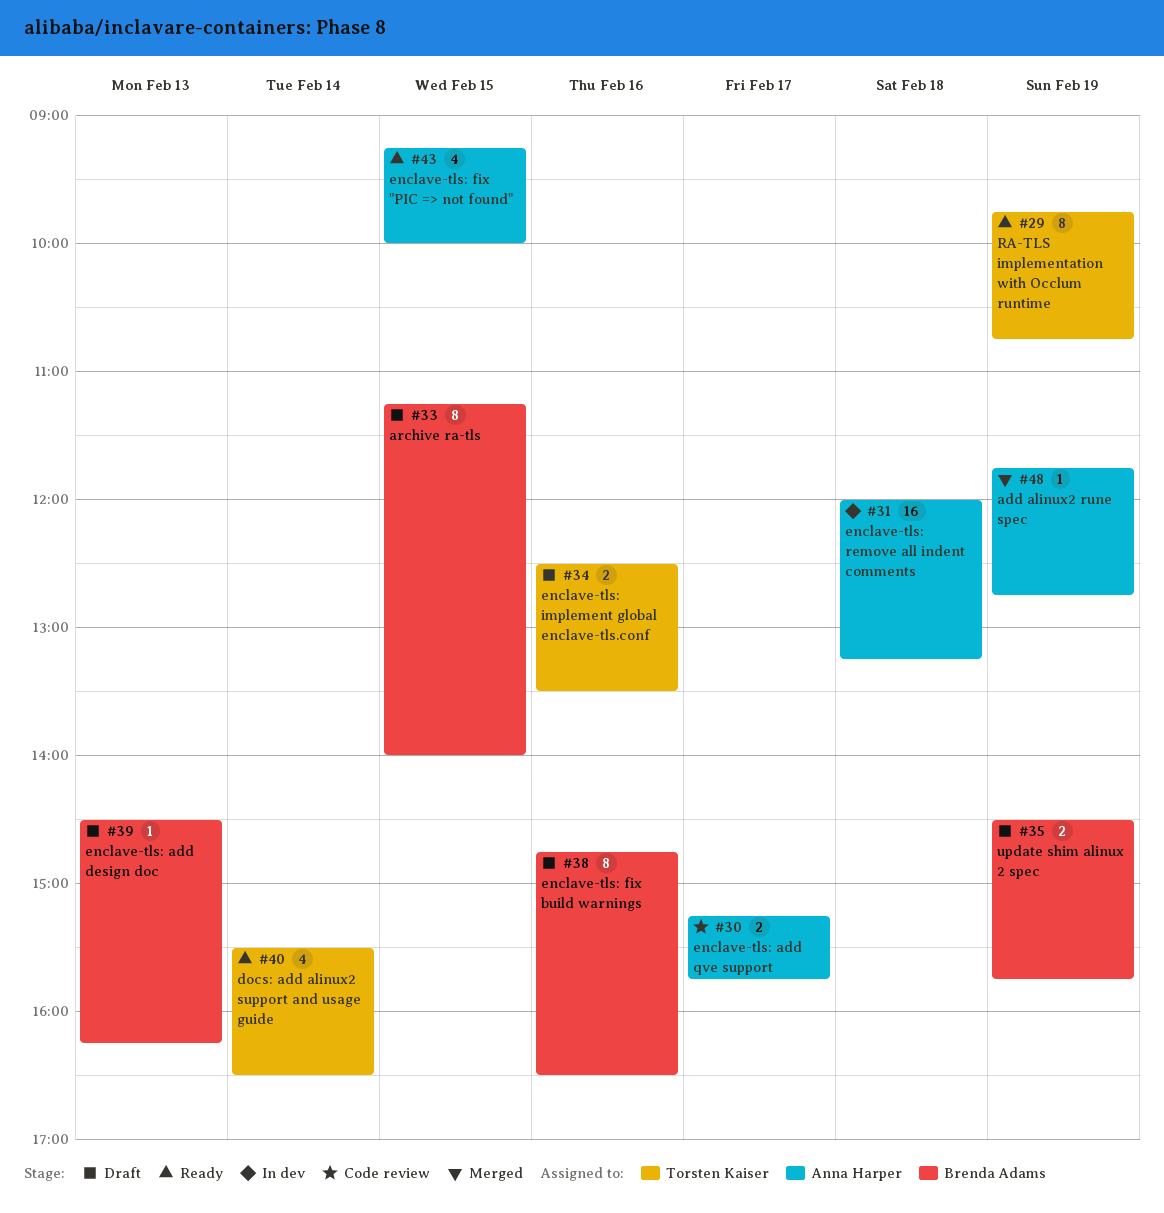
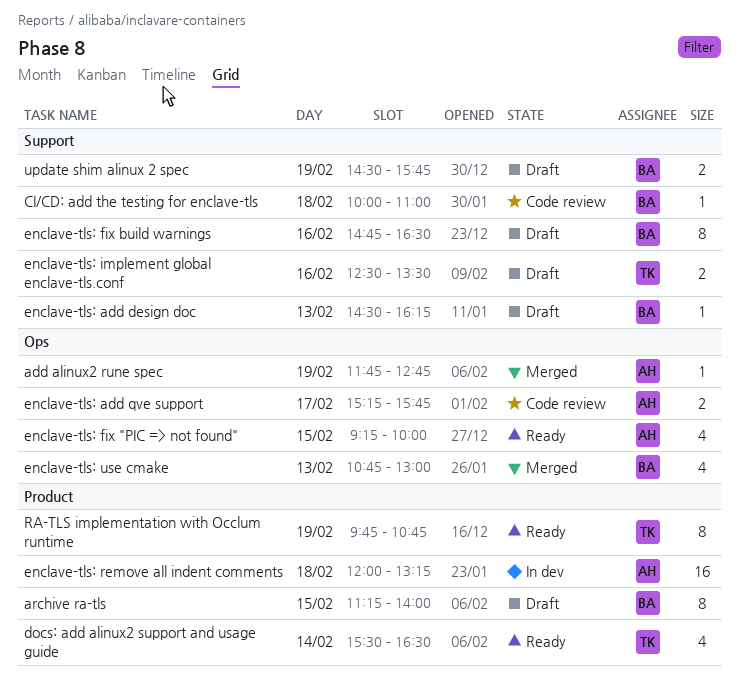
CI/CD: add the testing for enclave-tls: none -> present
enclave-tls: use cmake: none -> present

